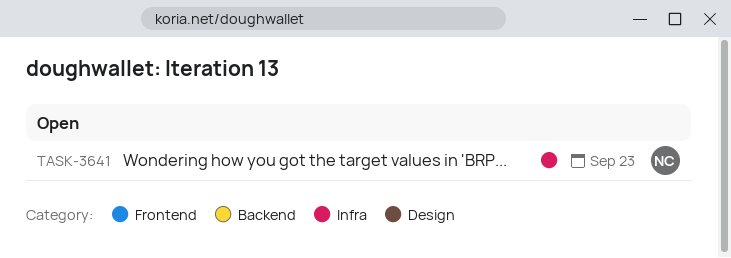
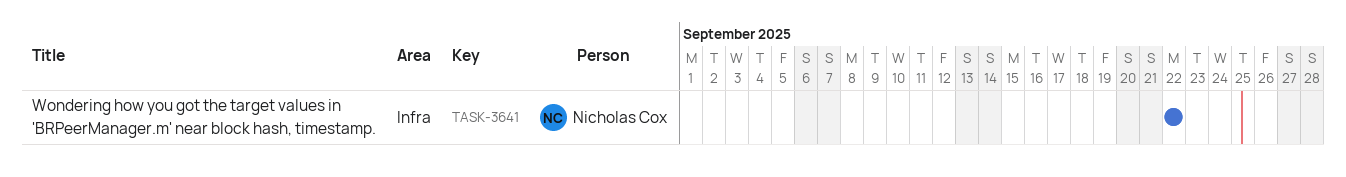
TASK-3641, due: Sep 23 -> Sep 22

